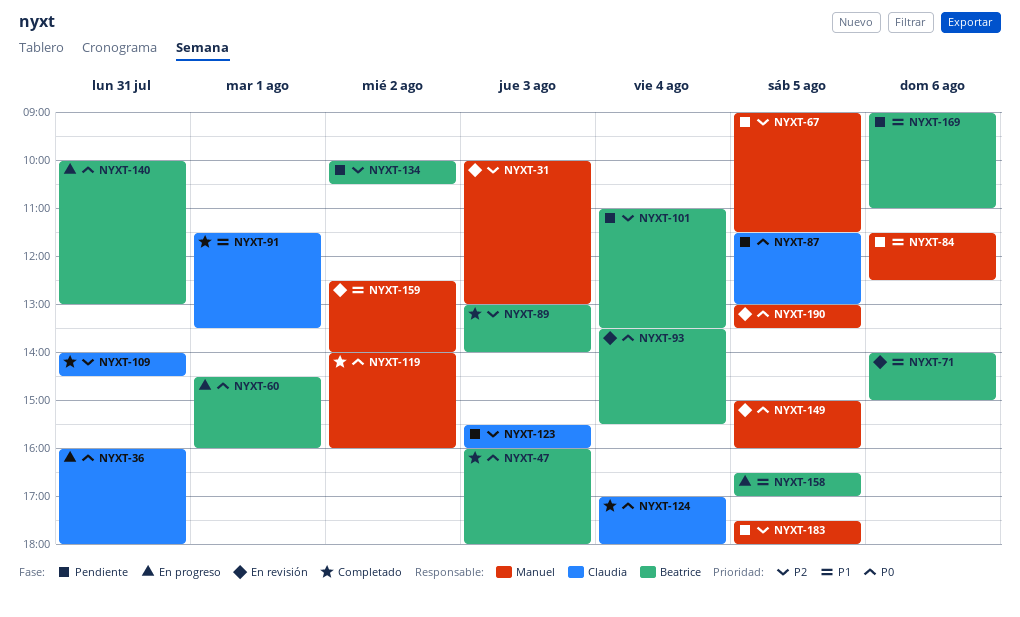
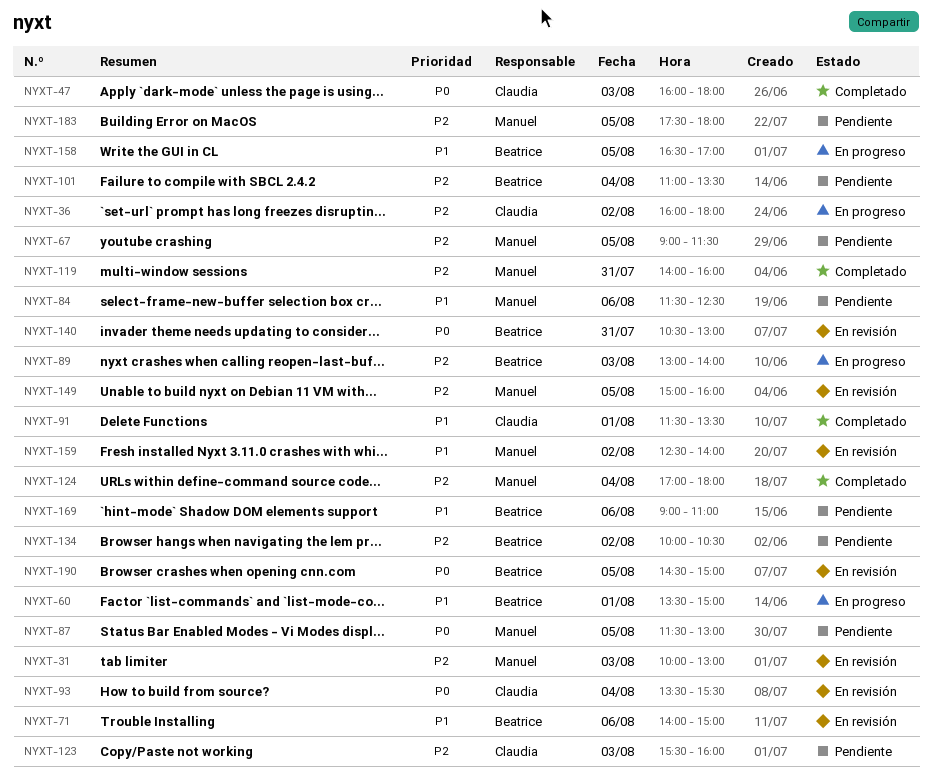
NYXT-36, priority: P0 -> P2
NYXT-36, day: Jul 31 -> Aug 2
NYXT-47, owner: Beatrice -> Claudia
NYXT-60, priority: P0 -> P1
NYXT-60, begins: 14:30 -> 13:30
NYXT-60, ends: 16:00 -> 15:00
NYXT-87, owner: Claudia -> Manuel
NYXT-89, status: Completado -> En progreso
NYXT-93, owner: Beatrice -> Claudia
NYXT-109: present -> none
NYXT-119, priority: P0 -> P2
NYXT-119, day: Aug 2 -> Jul 31
NYXT-124, owner: Claudia -> Manuel
NYXT-124, priority: P0 -> P2
NYXT-140, status: En progreso -> En revisión
NYXT-140, begins: 10:00 -> 10:30
NYXT-149, priority: P0 -> P2
NYXT-190, owner: Manuel -> Beatrice
NYXT-190, begins: 13:00 -> 14:30
NYXT-190, ends: 13:30 -> 15:00

